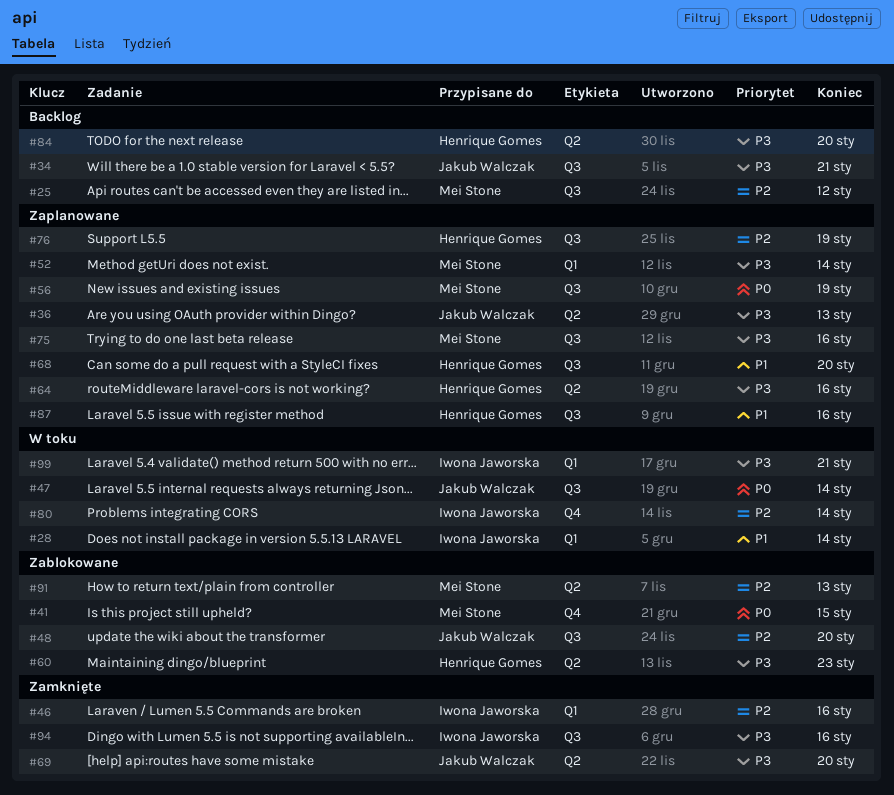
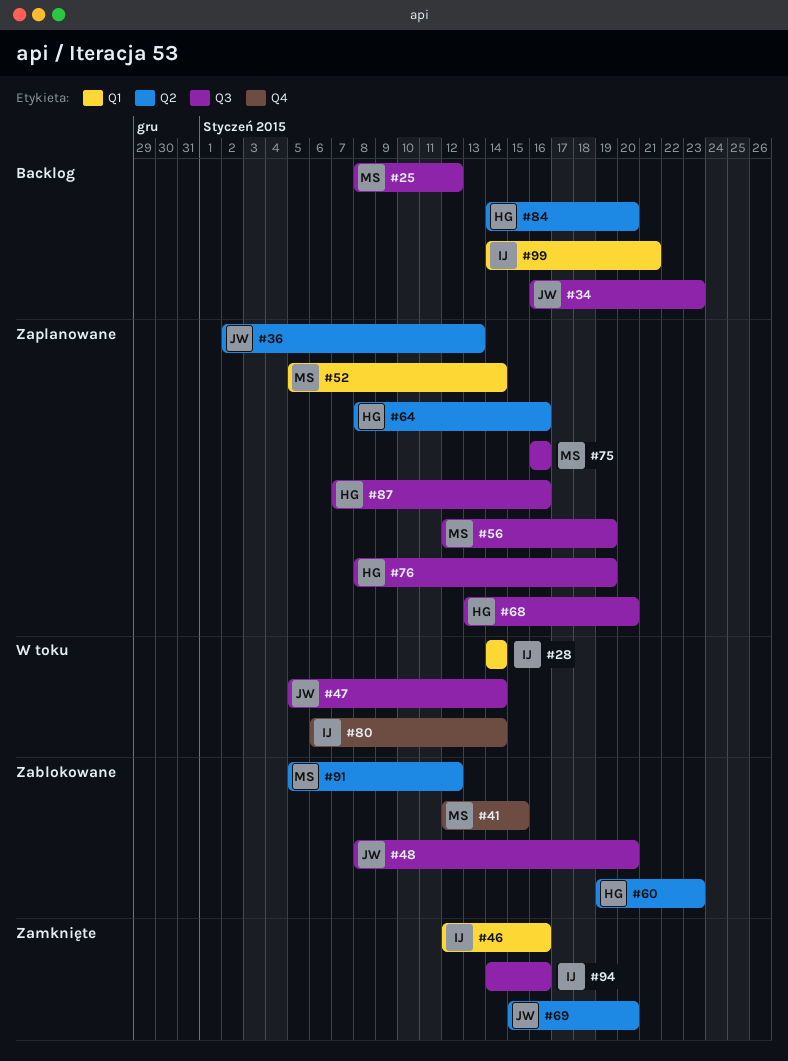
#34, due: Jan 21 -> Jan 23
#91, due: Jan 13 -> Jan 12
#99, status: W toku -> Backlog

